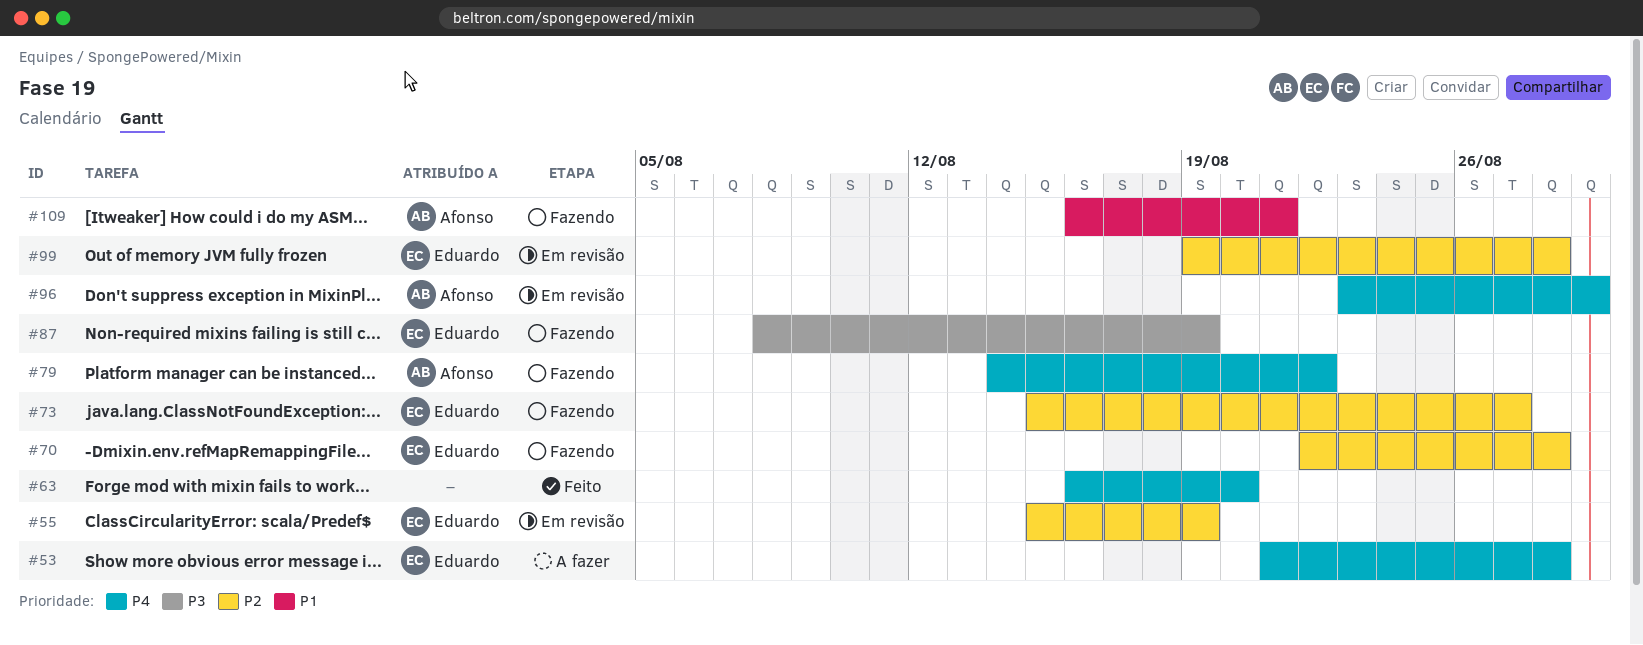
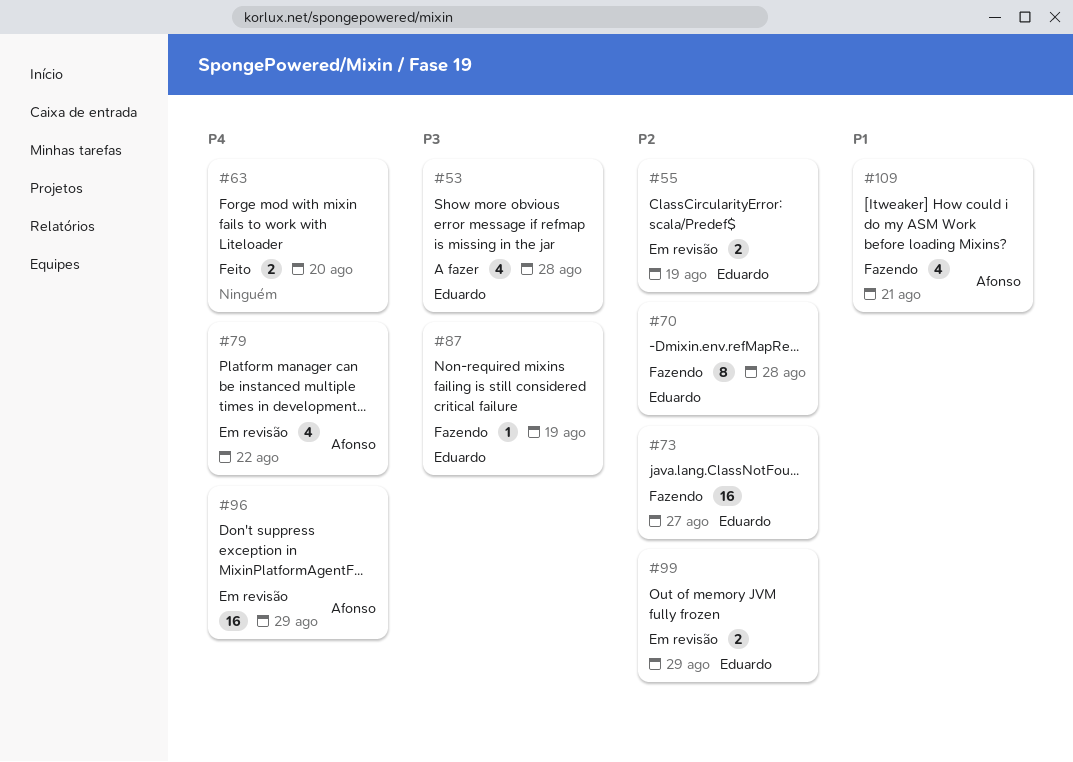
#53, priority: P4 -> P3
#79, status: Fazendo -> Em revisão
#99, due: Aug 28 -> Aug 29

